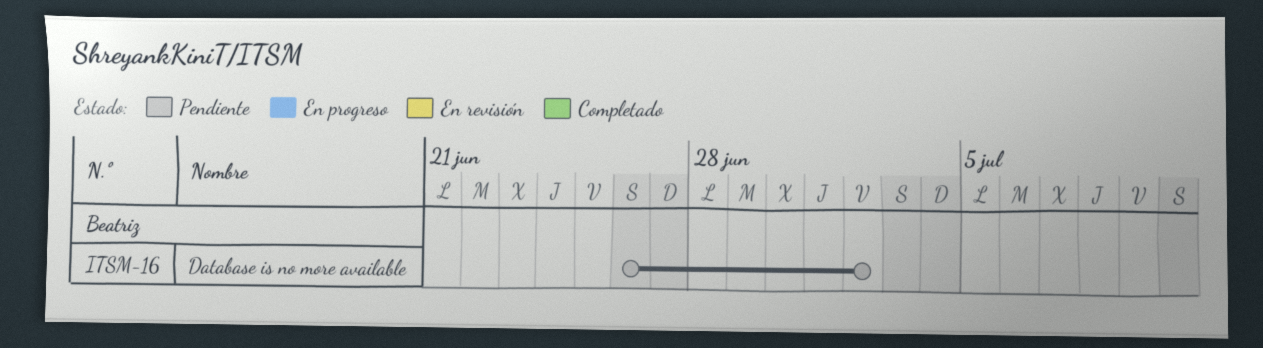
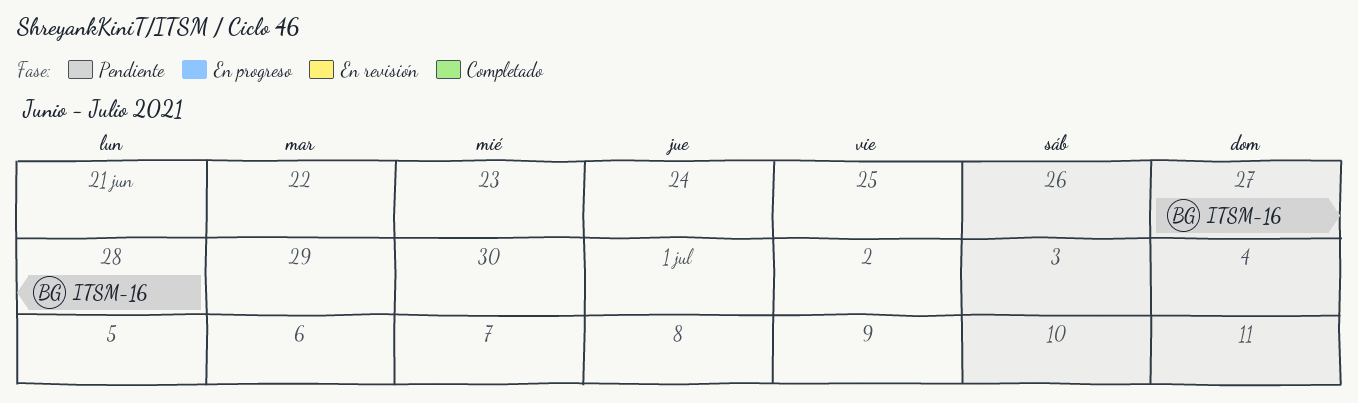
ITSM-16, start: Jun 26 -> Jun 27
ITSM-16, due: Jul 2 -> Jun 28

